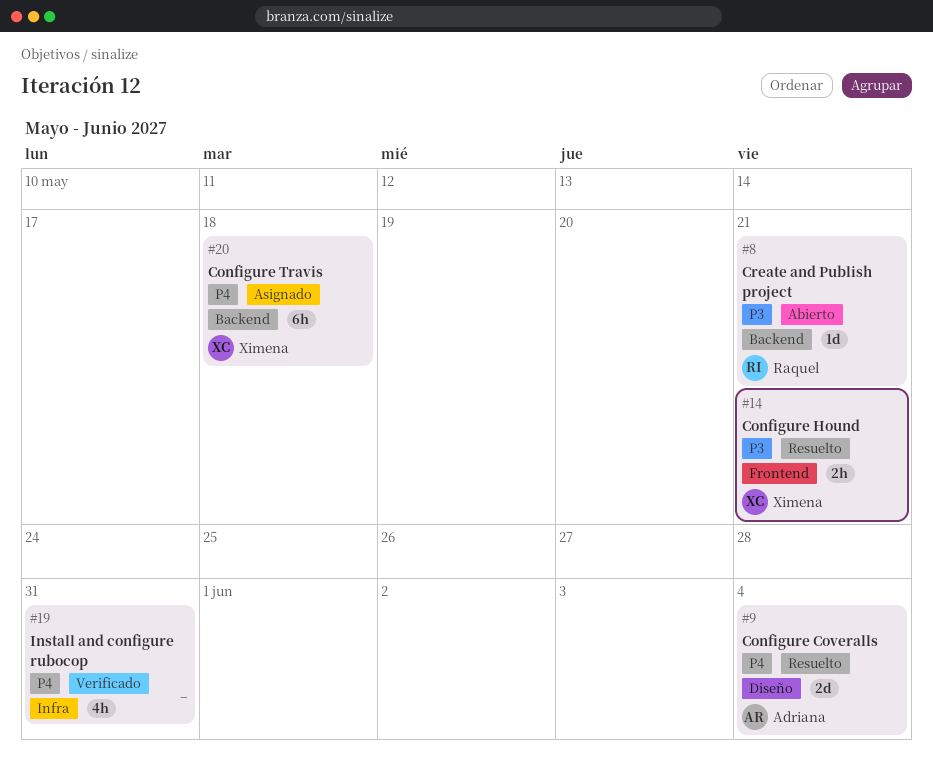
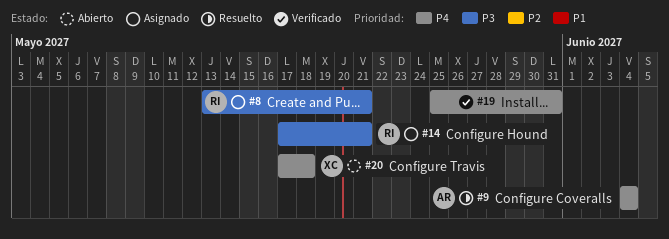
#8, status: Abierto -> Asignado
#14, status: Resuelto -> Asignado
#14, owner: Ximena -> Raquel
#20, status: Asignado -> Abierto

